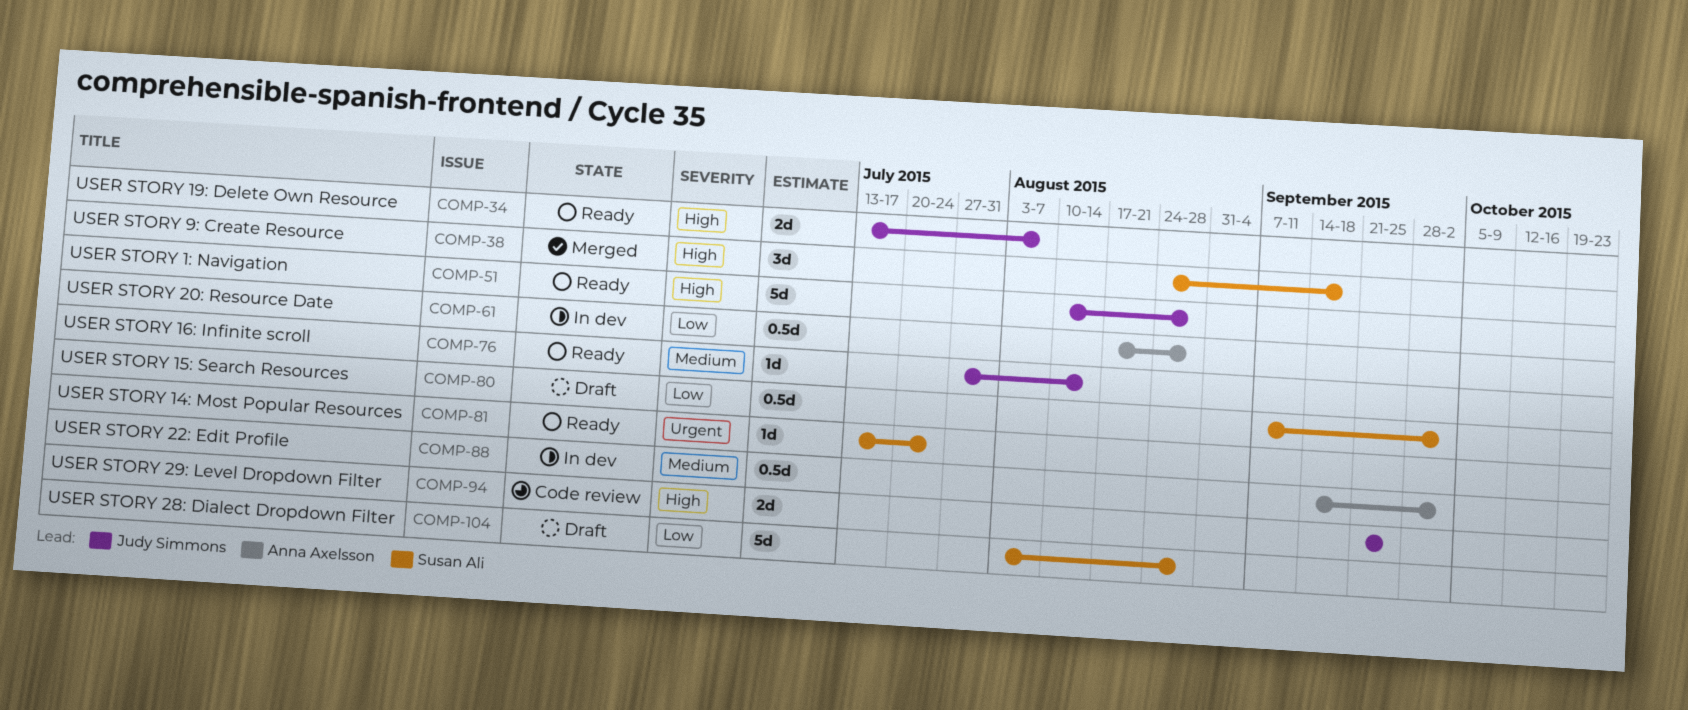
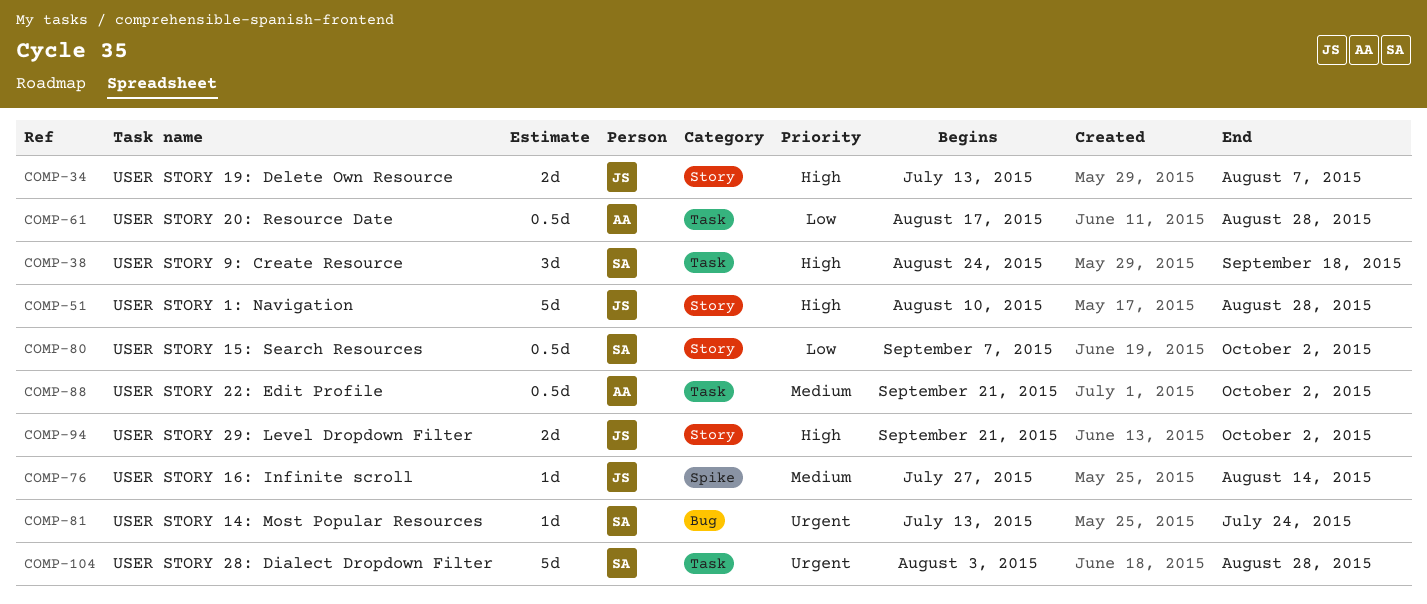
COMP-88, start: Sep 14 -> Sep 21
COMP-94, due: Sep 25 -> Oct 2
COMP-104, priority: Low -> Urgent

